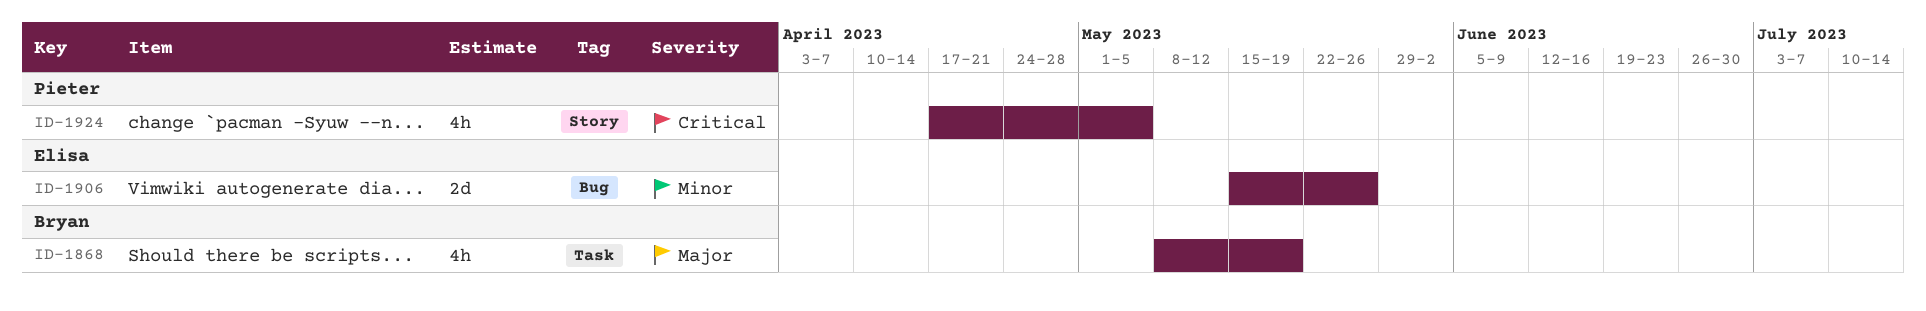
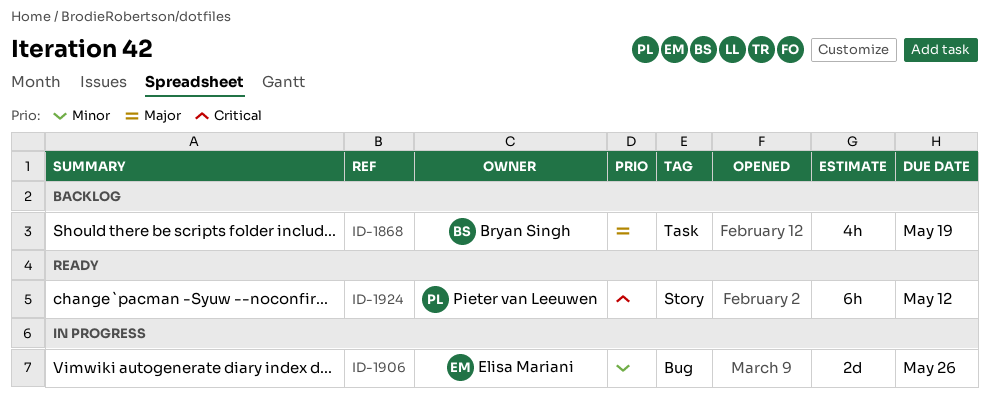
ID-1924, estimate: 4h -> 6h
ID-1924, due: May 5 -> May 12

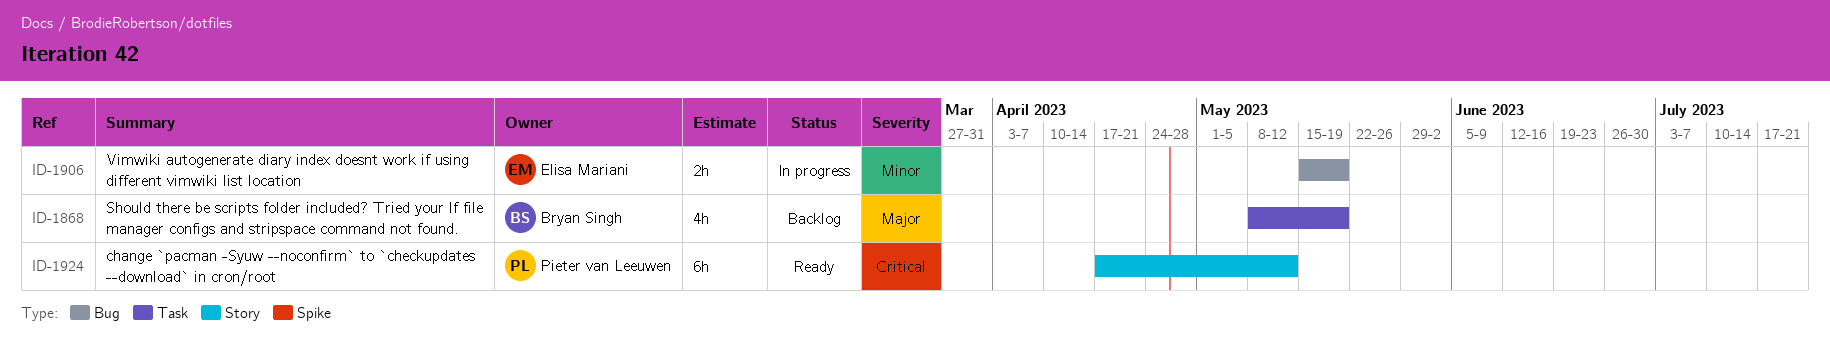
ID-1906, estimate: 2d -> 2h
ID-1906, due: May 26 -> May 19

